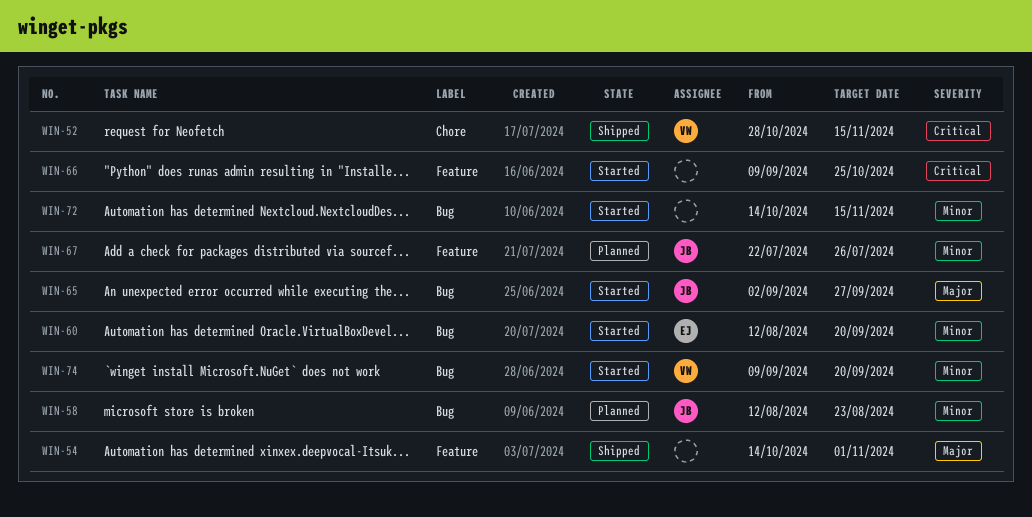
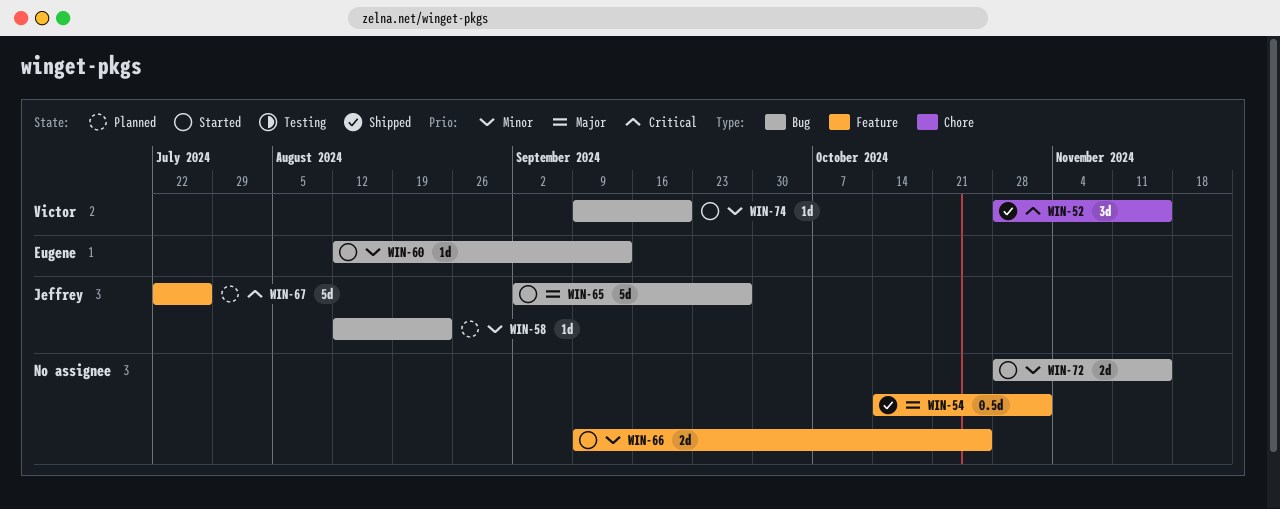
WIN-60, due: Sep 20 -> Sep 13
WIN-66, priority: Critical -> Minor
WIN-67, priority: Minor -> Critical
WIN-72, start: Oct 14 -> Oct 28

